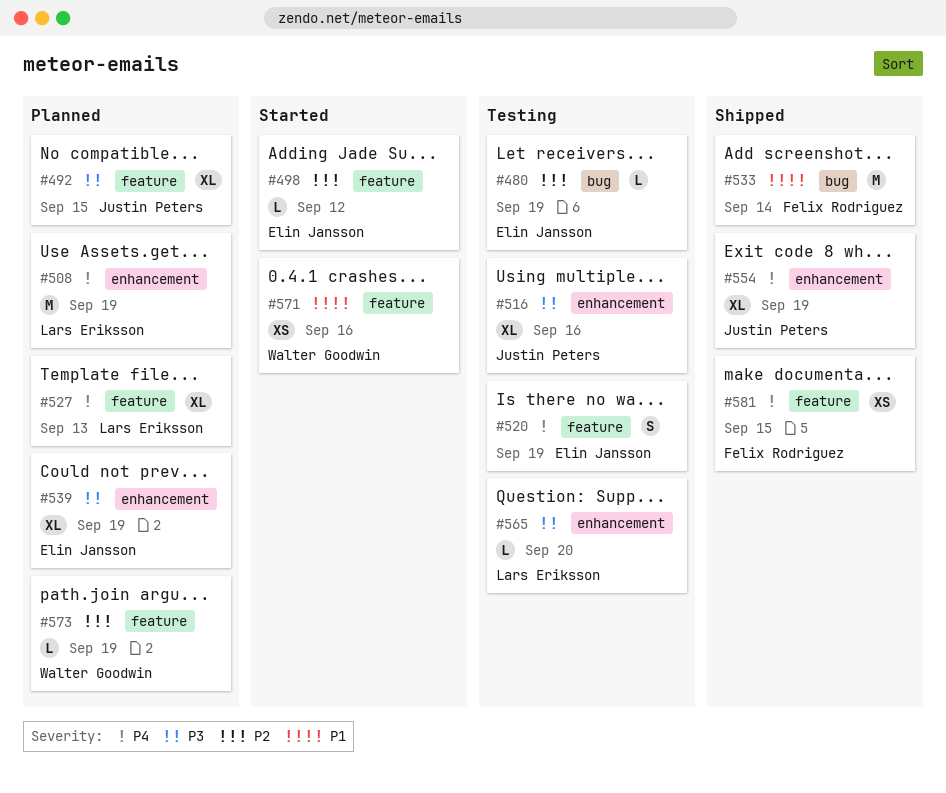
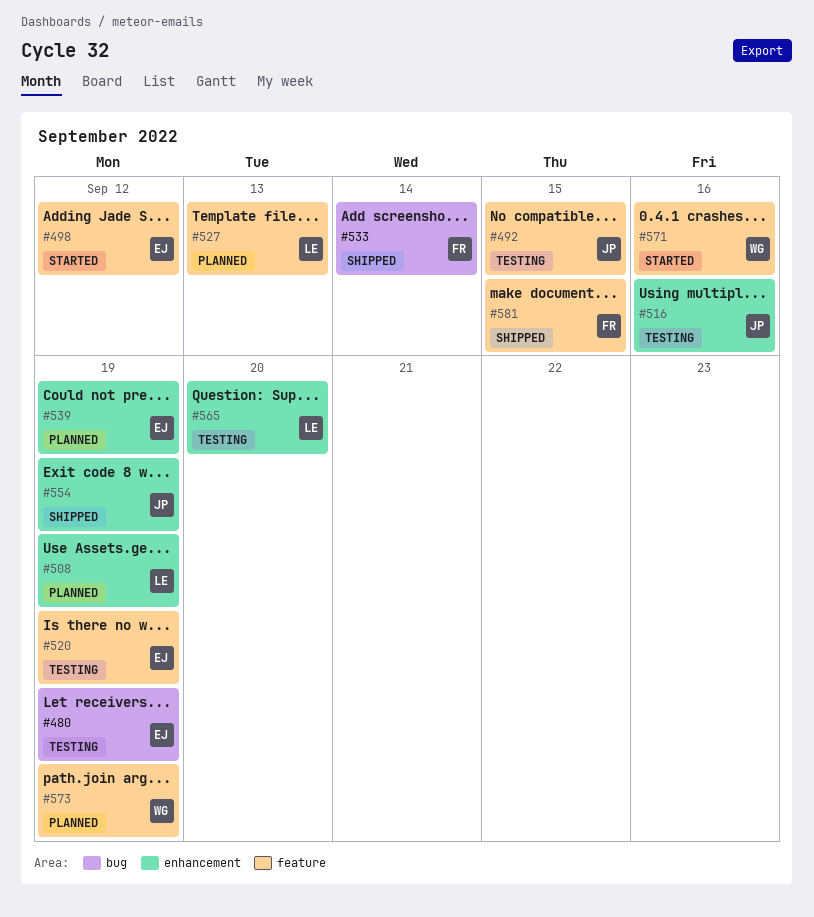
#492, status: Planned -> Testing

